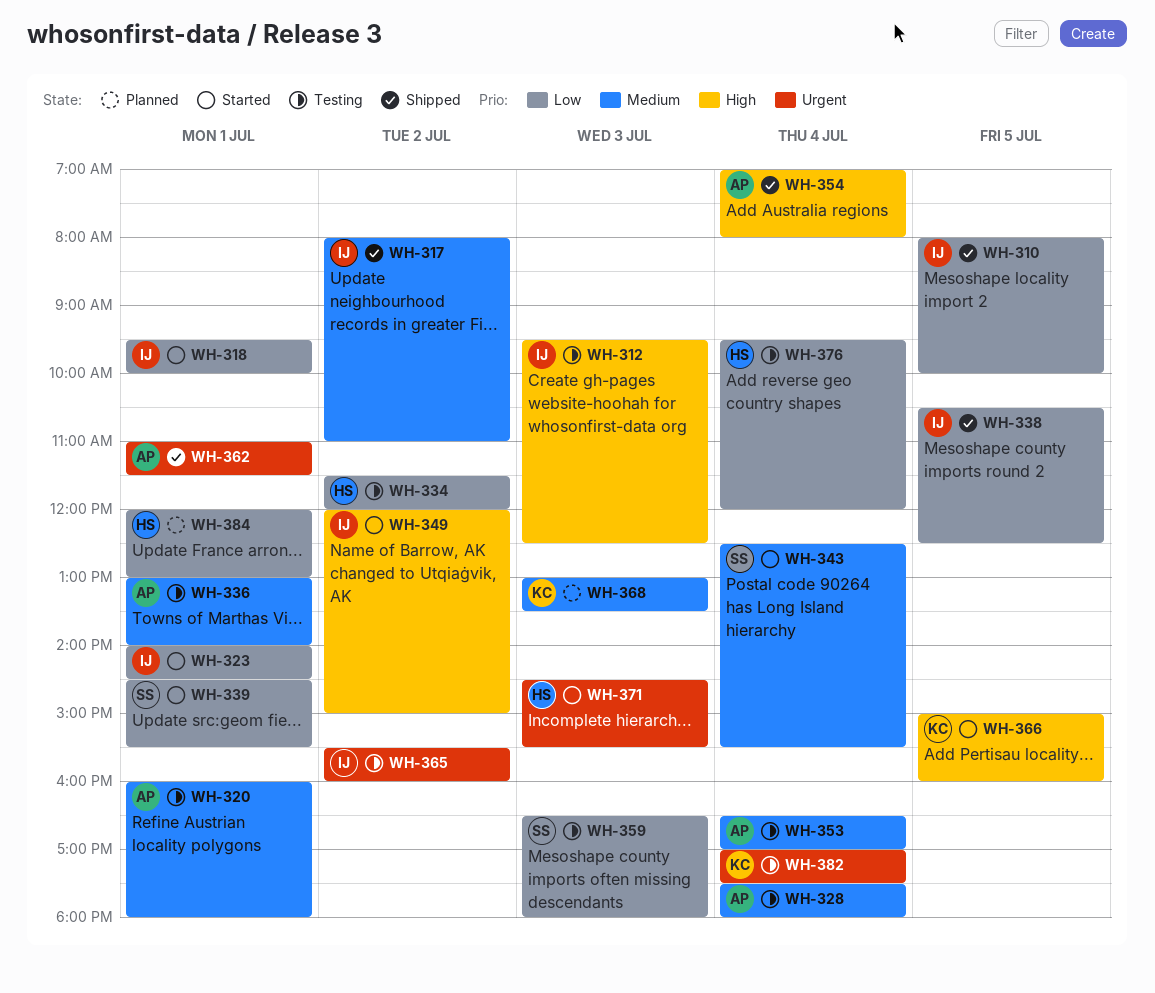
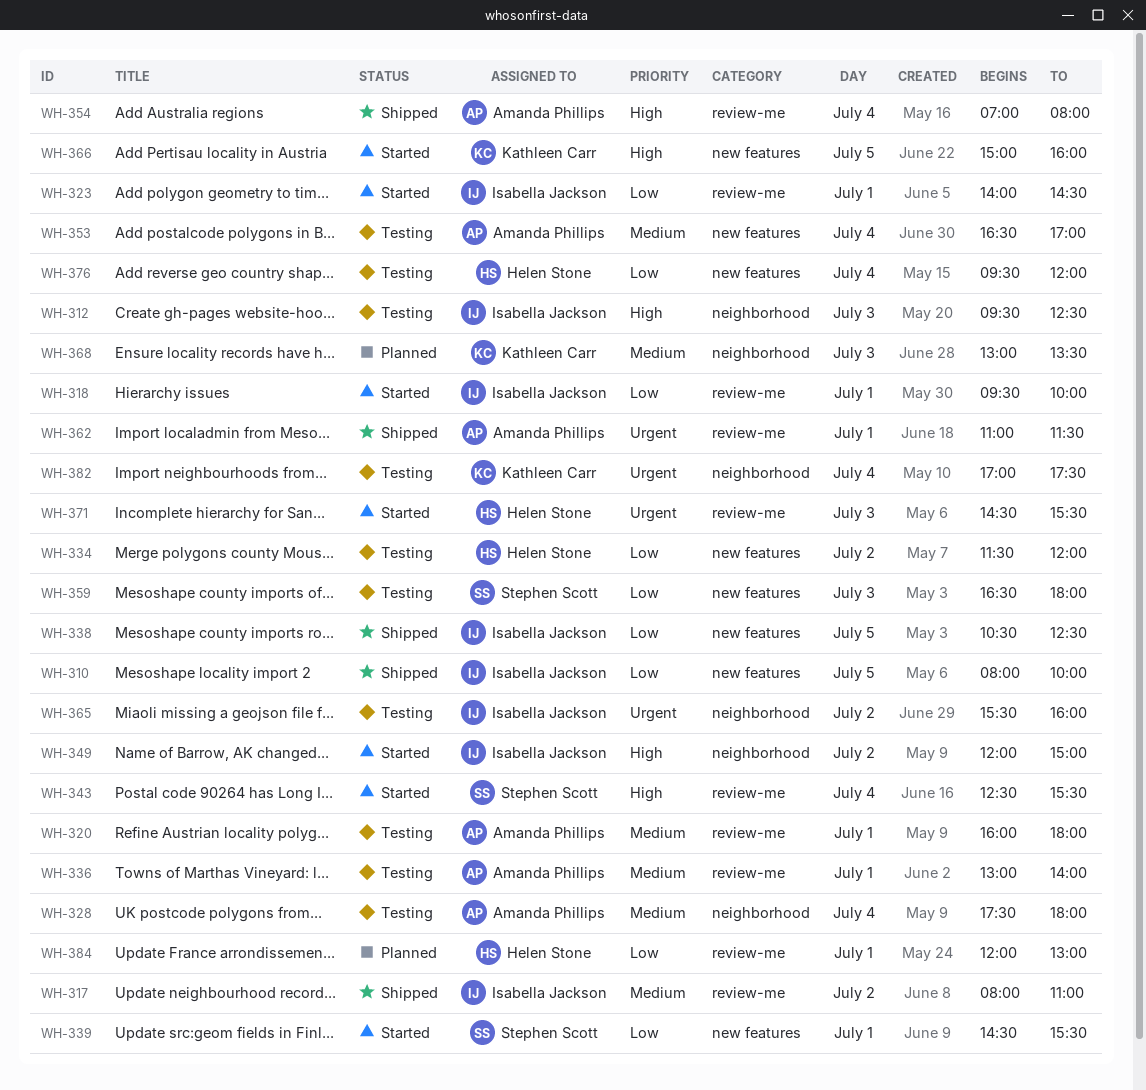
WH-343, priority: Medium -> High

